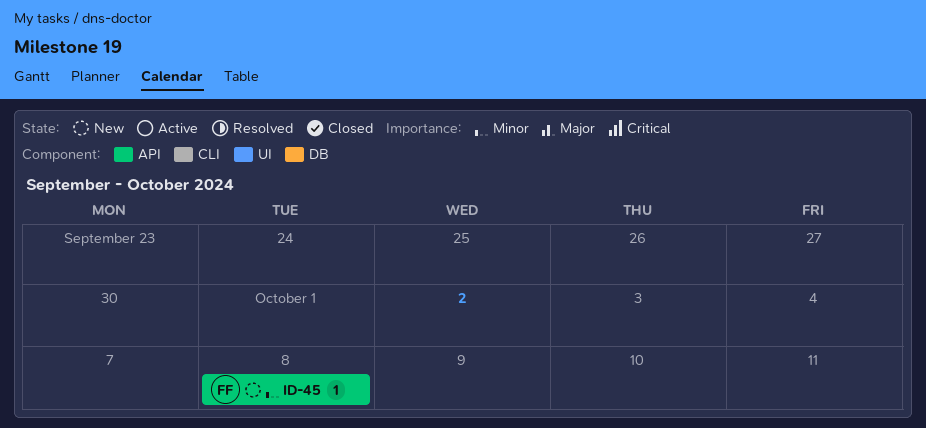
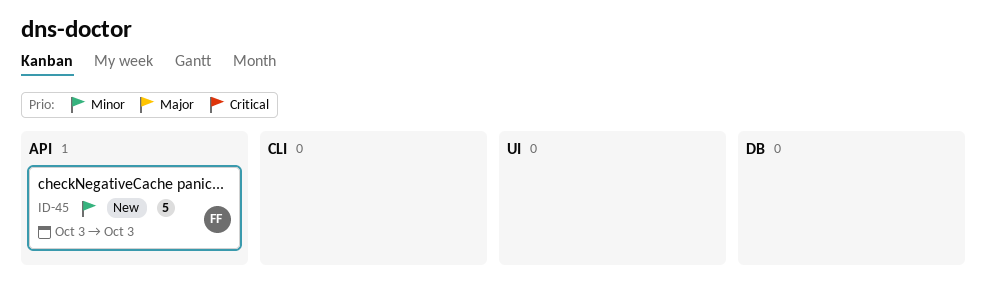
ID-45, estimate: 1 -> 5
ID-45, start: Oct 8 -> Oct 3
ID-45, due: Oct 8 -> Oct 3

